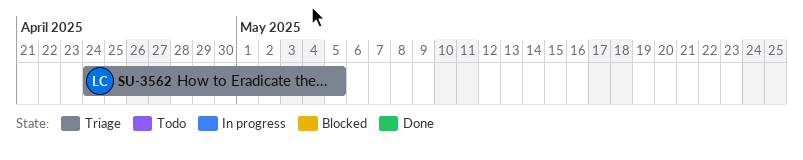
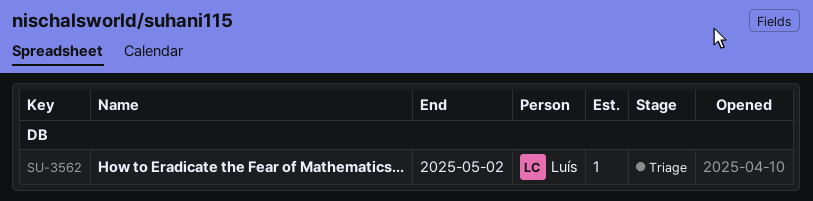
SU-3562, due: May 5 -> May 2

